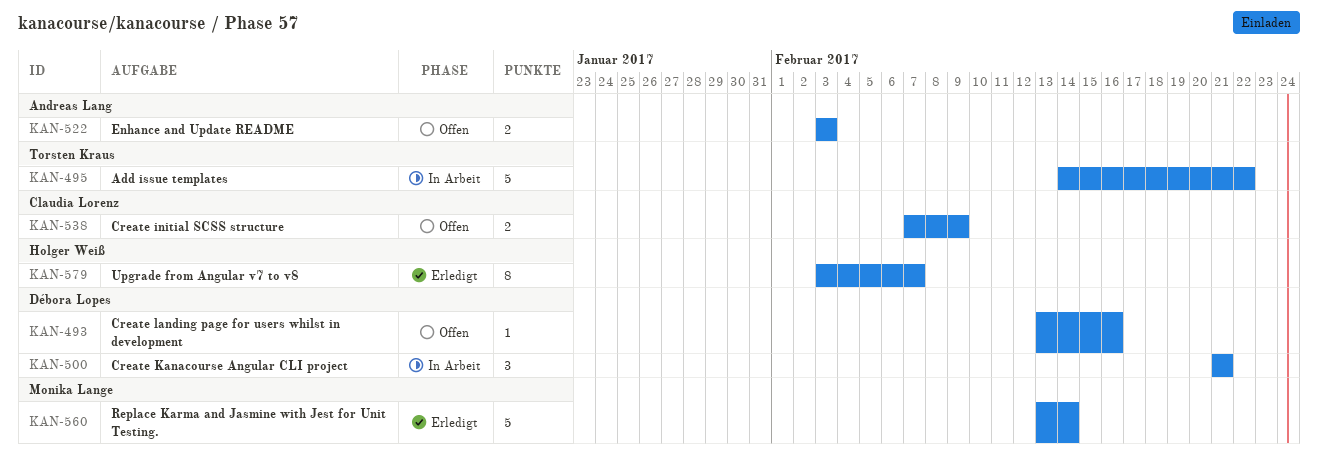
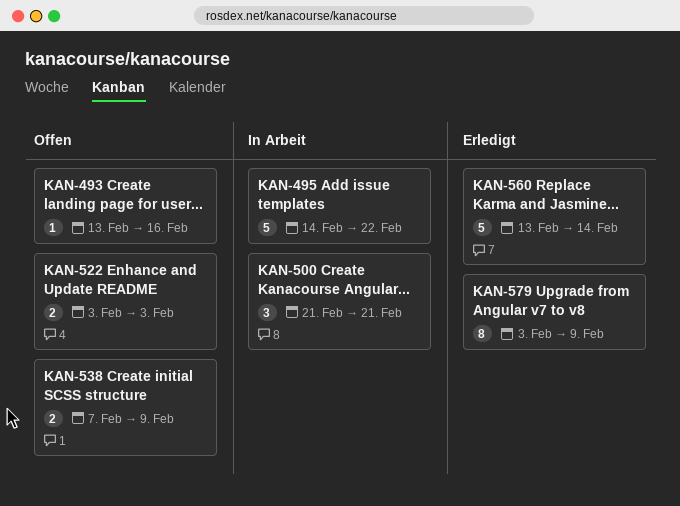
KAN-579, due: Feb 7 -> Feb 9

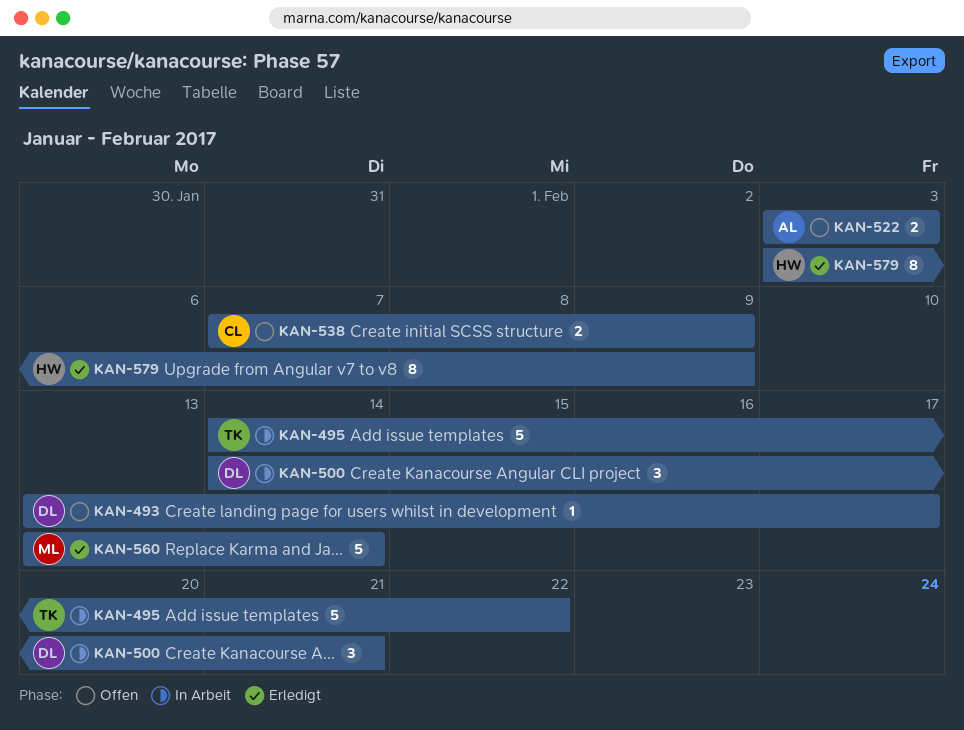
KAN-493, due: Feb 16 -> Feb 17
KAN-500, start: Feb 21 -> Feb 14

